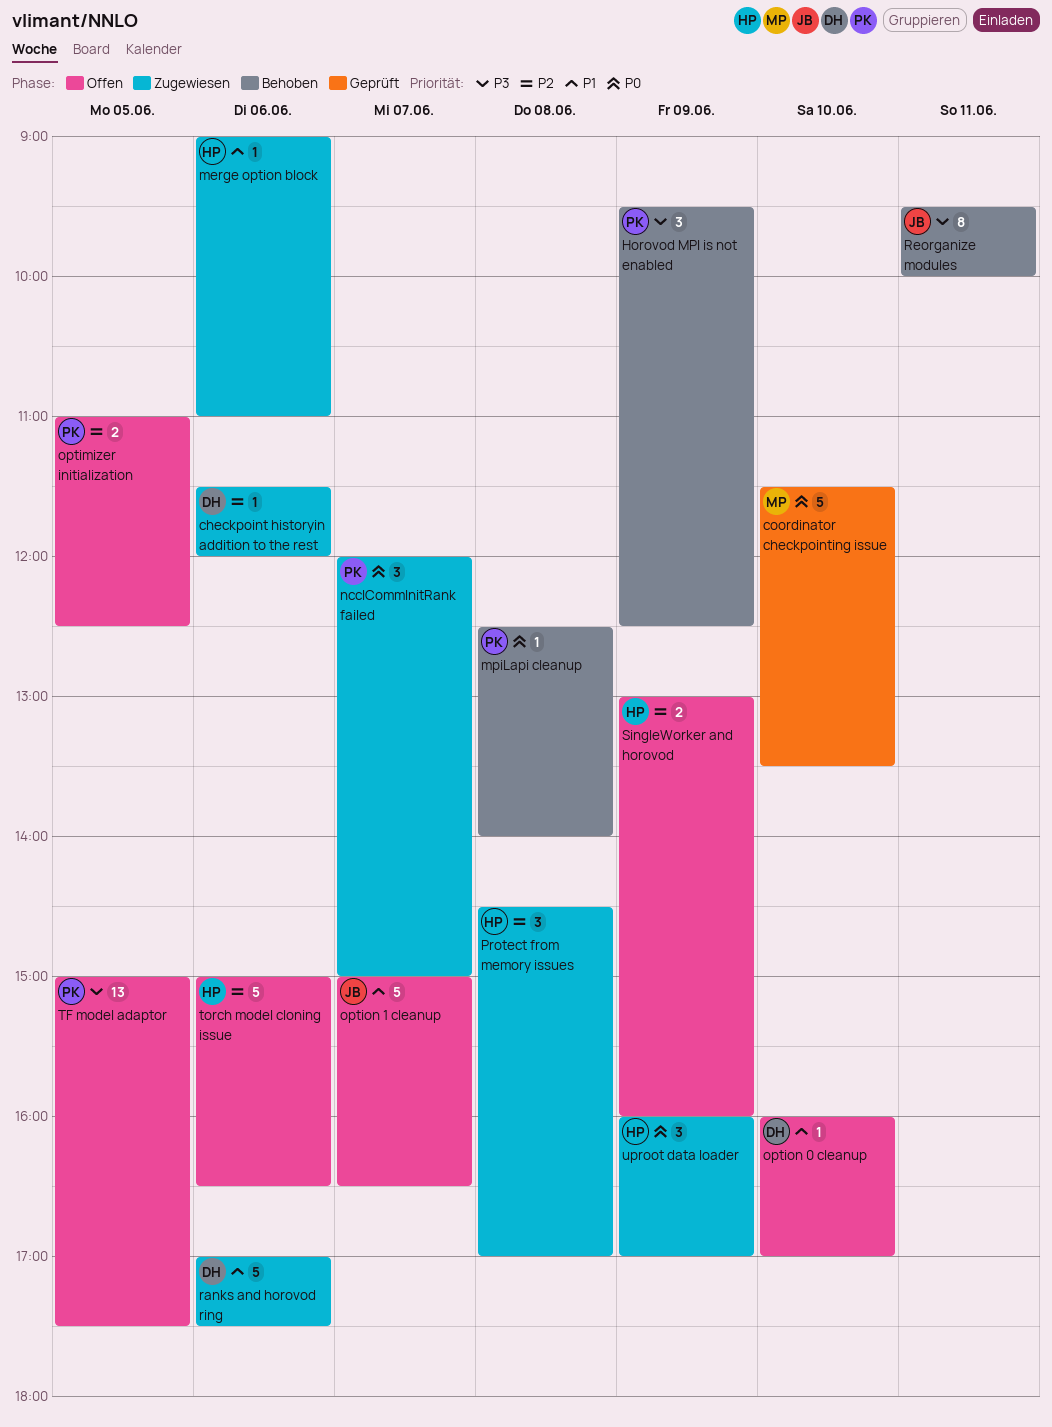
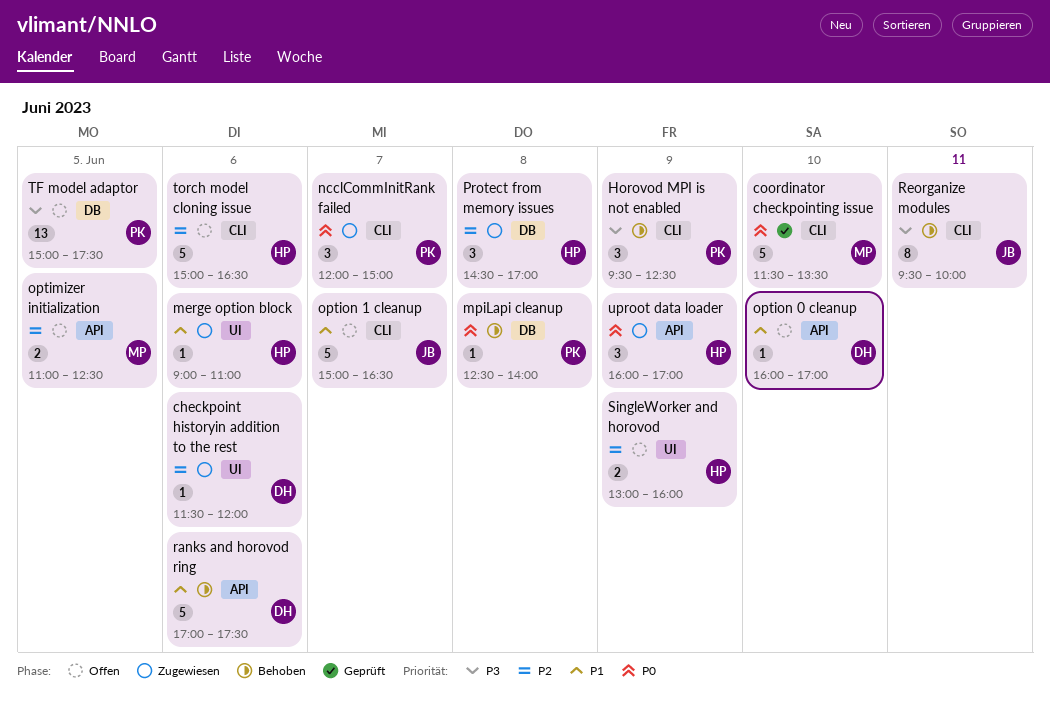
optimizer initialization, owner: PK -> MP
ranks and horovod ring, status: Zugewiesen -> Behoben

